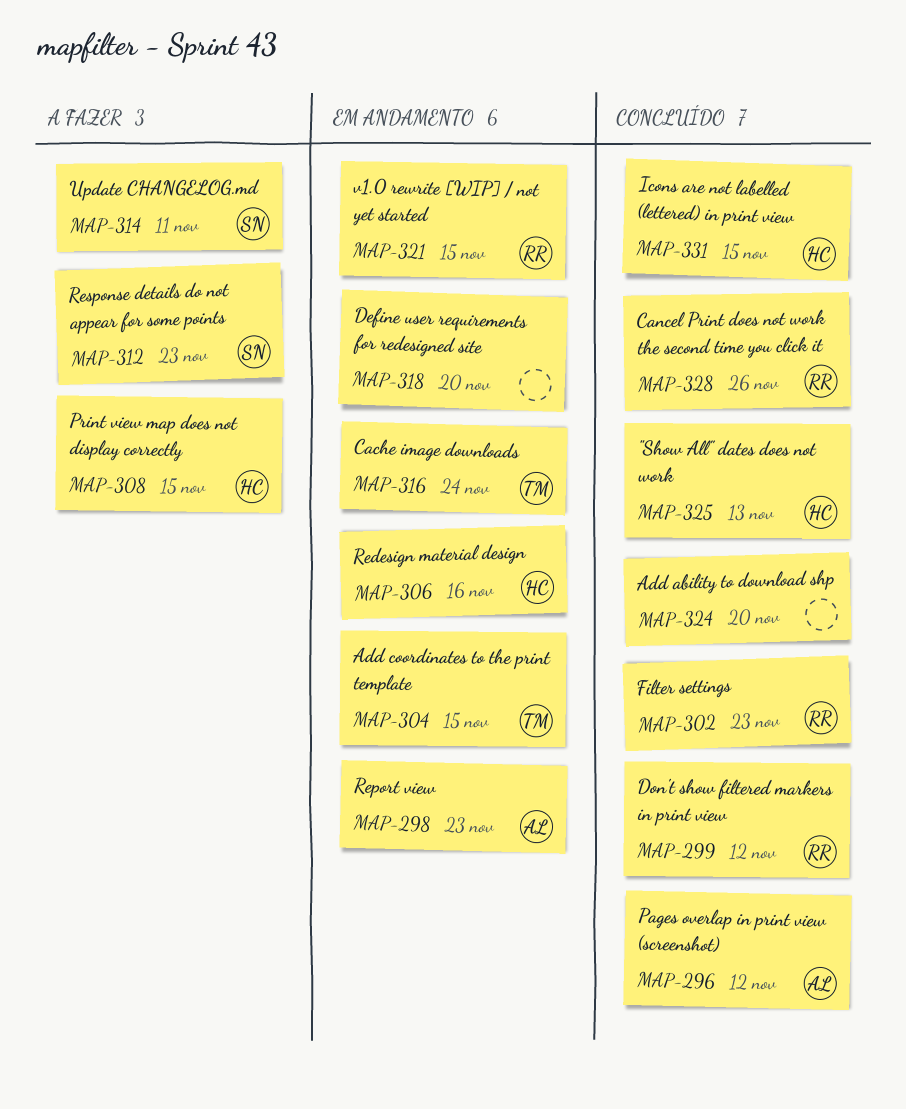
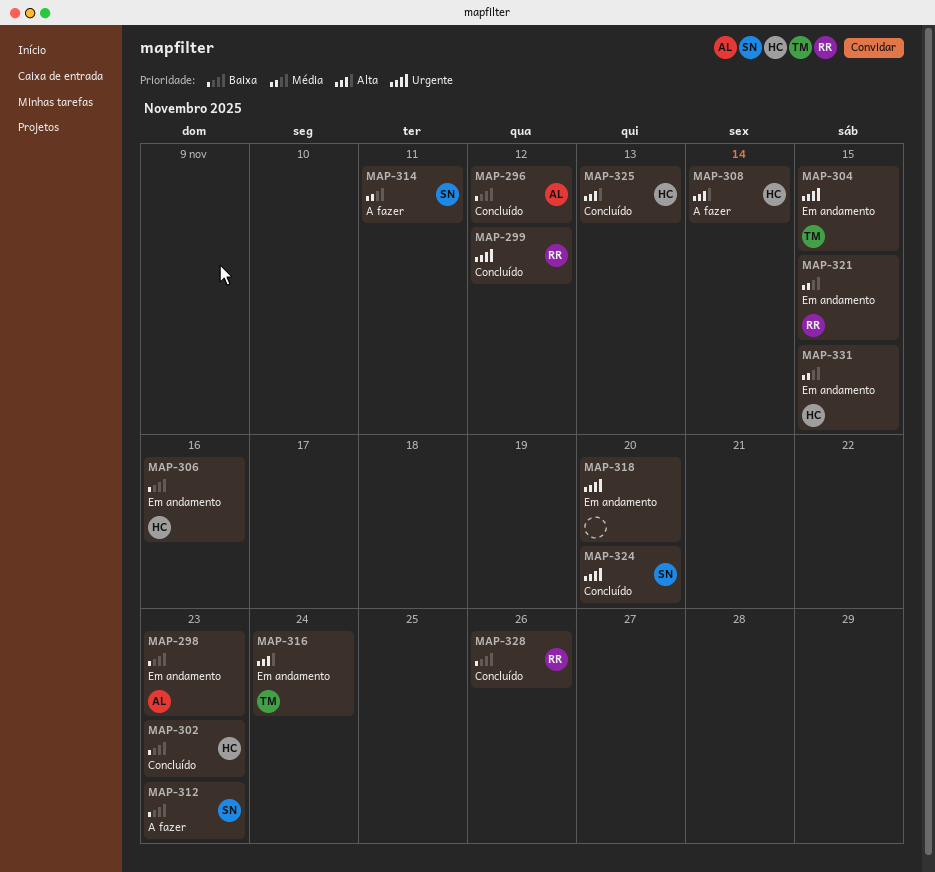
MAP-302, owner: RR -> HC
MAP-308, due: Nov 15 -> Nov 14
MAP-324, owner: none -> SN
MAP-331, status: Concluído -> Em andamento

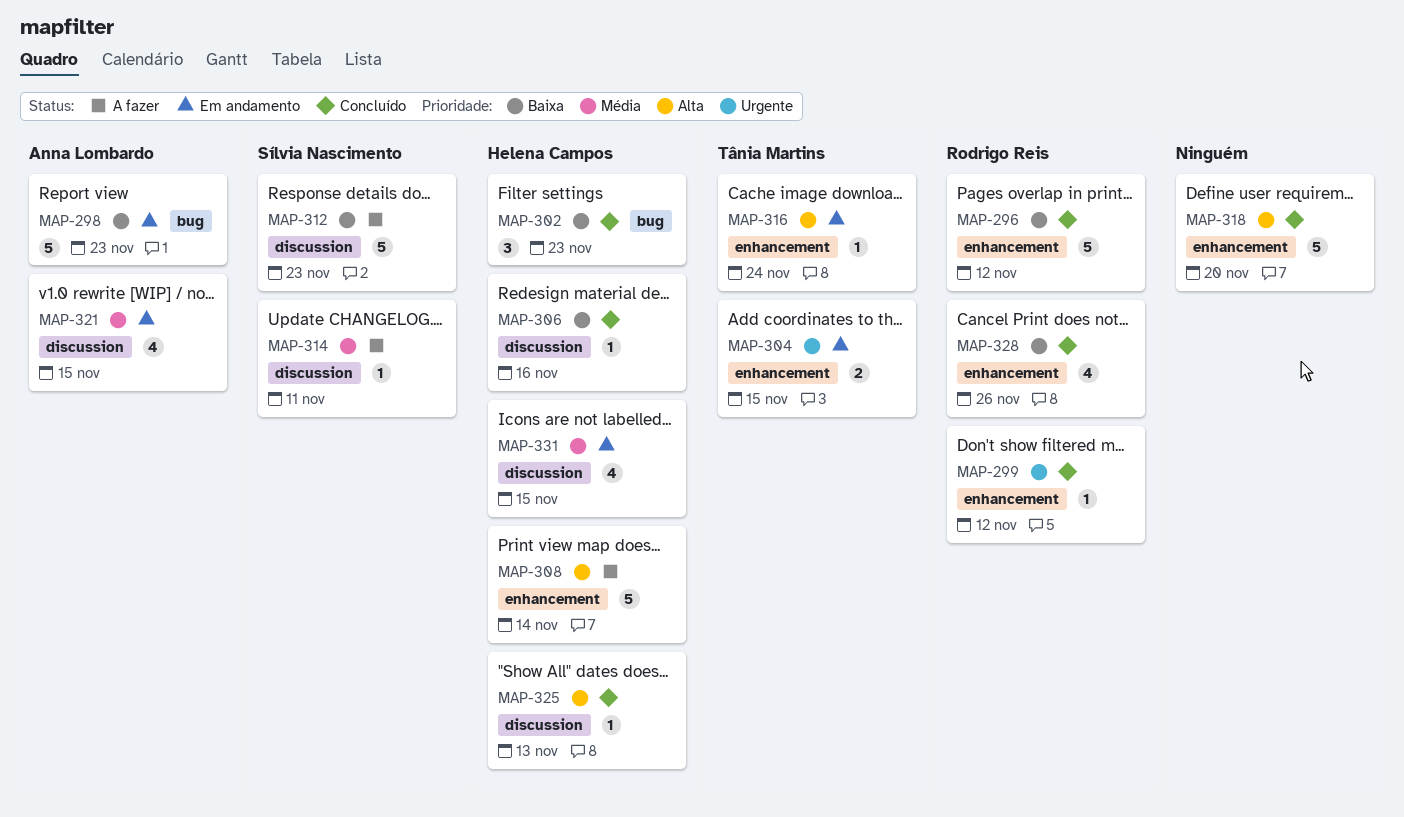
MAP-296, owner: Anna Lombardo -> Rodrigo Reis
MAP-306, status: Em andamento -> Concluído
MAP-318, status: Em andamento -> Concluído
MAP-318, priority: Urgente -> Alta
MAP-321, owner: Rodrigo Reis -> Anna Lombardo
MAP-324: present -> none

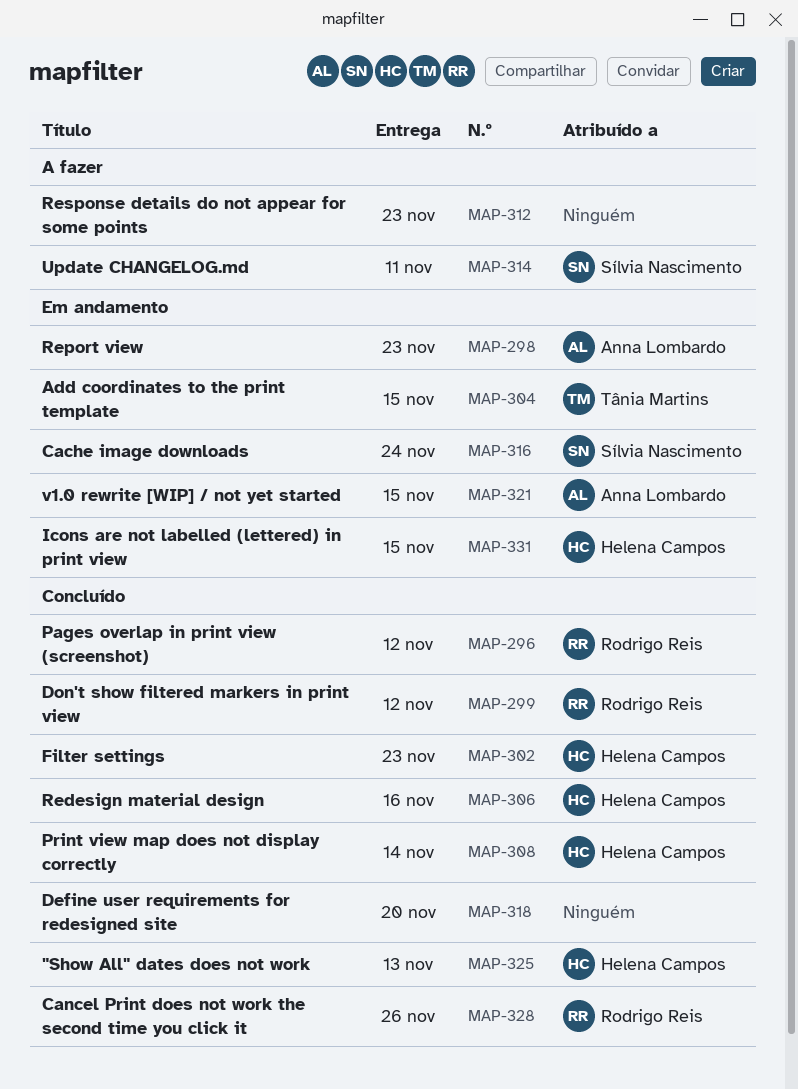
MAP-308, status: A fazer -> Concluído
MAP-312, owner: Sílvia Nascimento -> none
MAP-316, owner: Tânia Martins -> Sílvia Nascimento

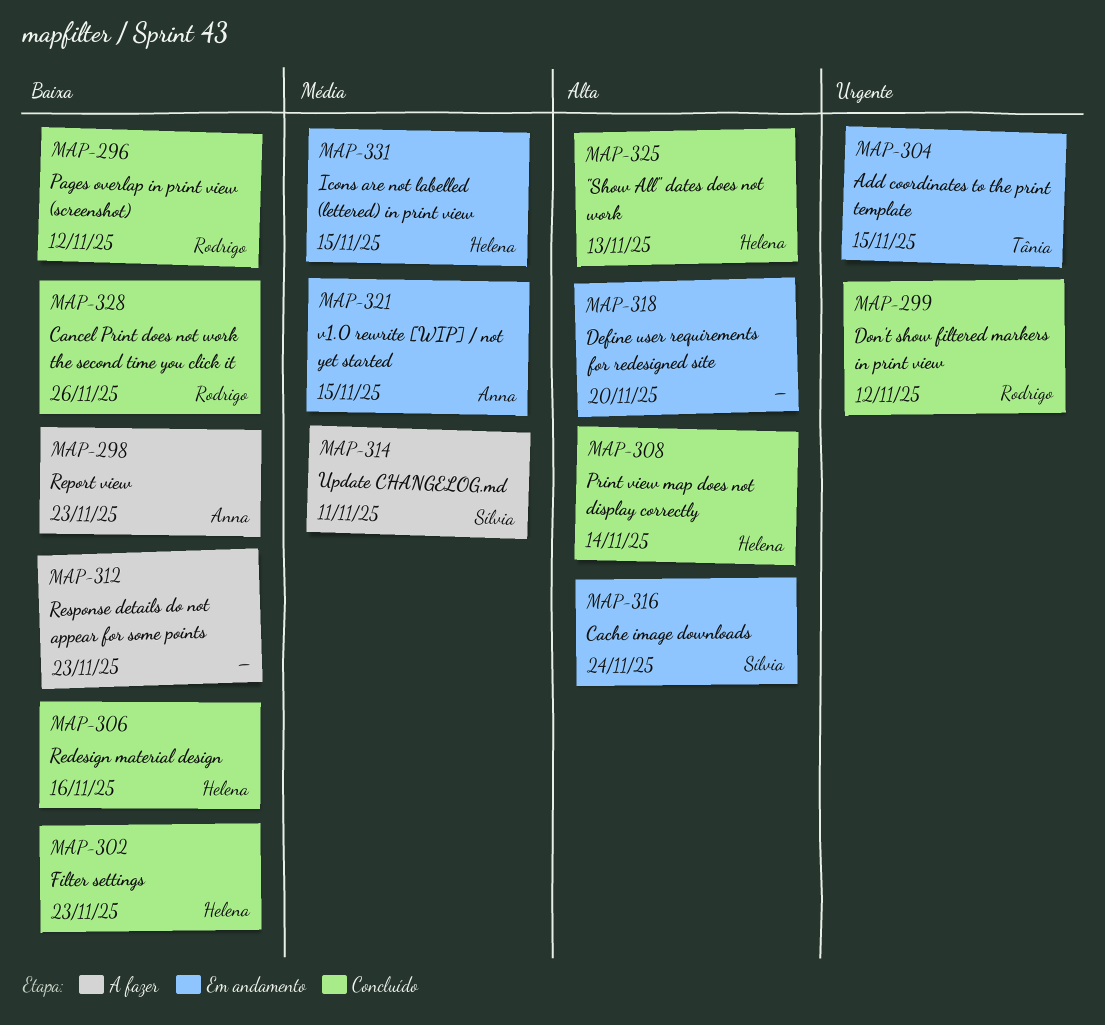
MAP-298, status: Em andamento -> A fazer
MAP-318, status: Concluído -> Em andamento

